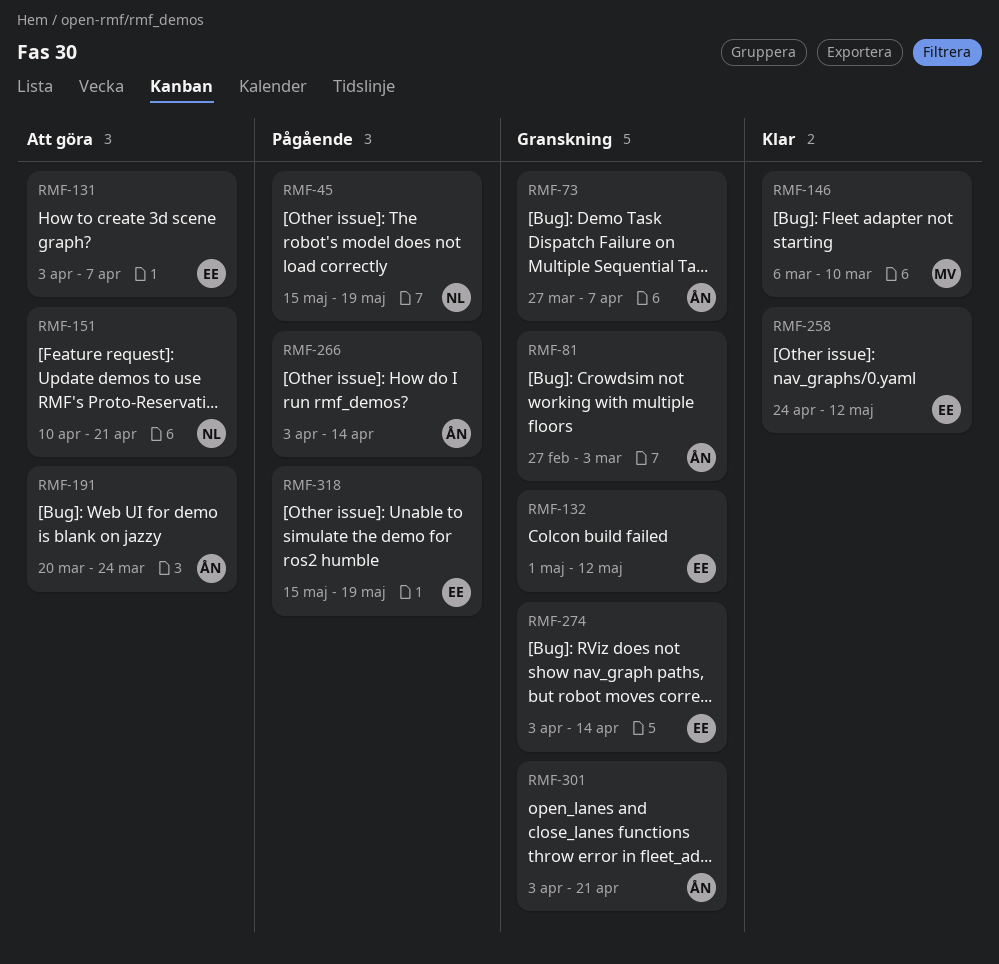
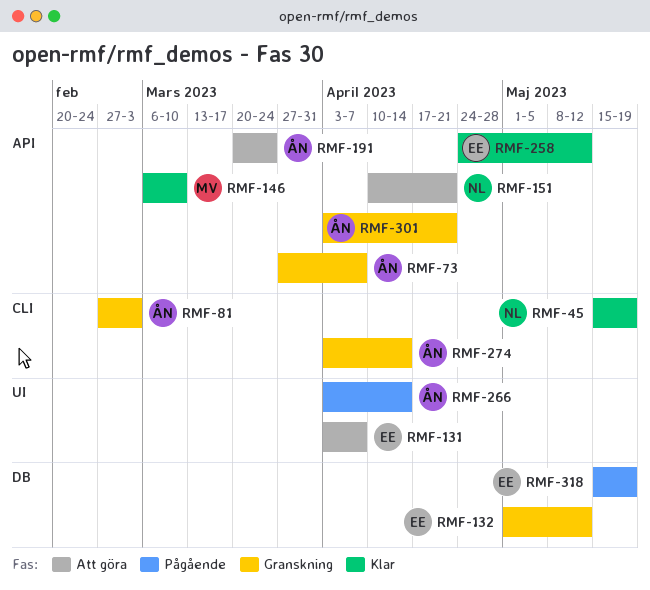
RMF-45, status: Pågående -> Klar
RMF-274, owner: EE -> ÅN

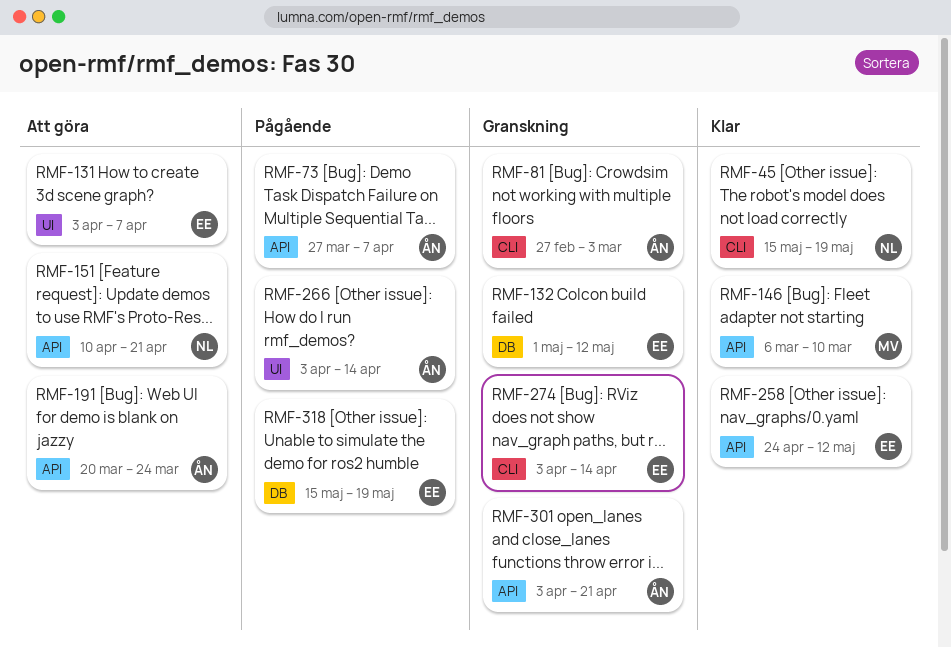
RMF-73, status: Granskning -> Pågående
RMF-274, owner: ÅN -> EE

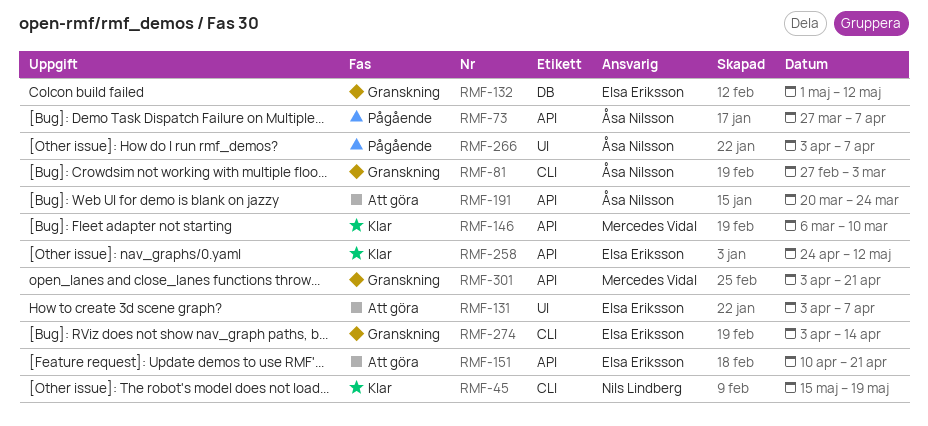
RMF-151, owner: Nils Lindberg -> Elsa Eriksson
RMF-266, due: Apr 14 -> Apr 7
RMF-301, owner: Åsa Nilsson -> Mercedes Vidal
RMF-318: present -> none

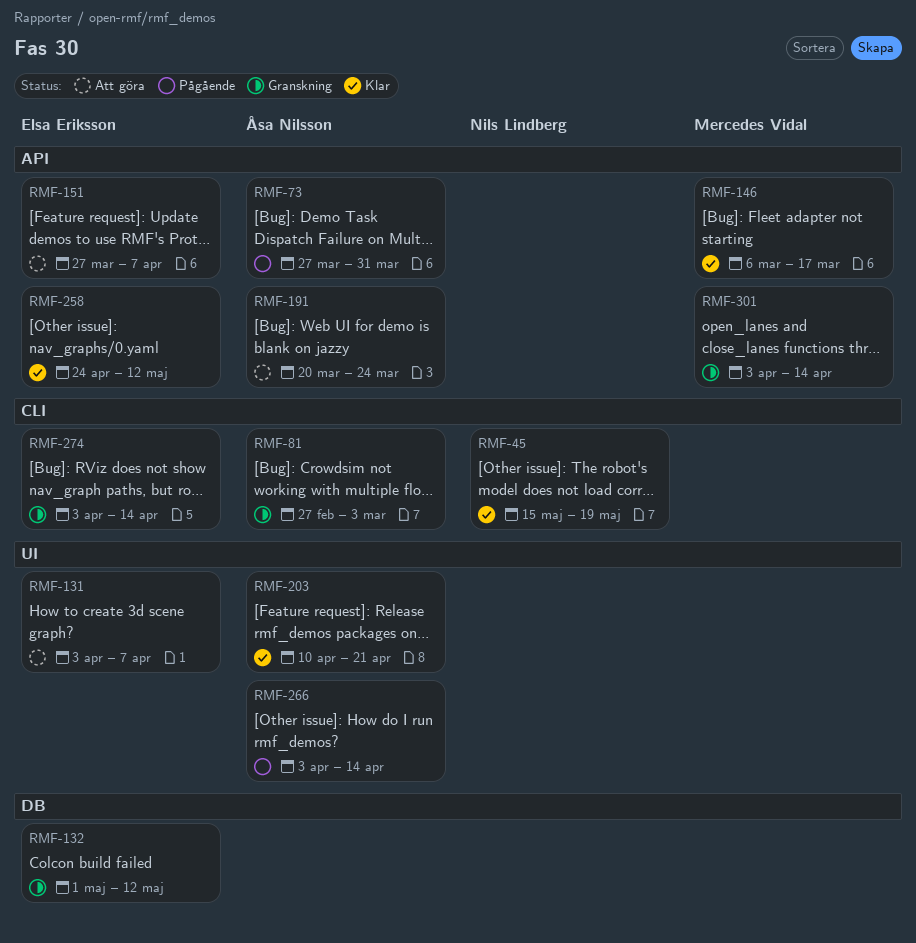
RMF-73, due: Apr 7 -> Mar 31
RMF-146, due: Mar 10 -> Mar 17
RMF-151, start: Apr 10 -> Mar 27
RMF-151, due: Apr 21 -> Apr 7
RMF-203: none -> present
RMF-266, due: Apr 7 -> Apr 14
RMF-301, due: Apr 21 -> Apr 14

